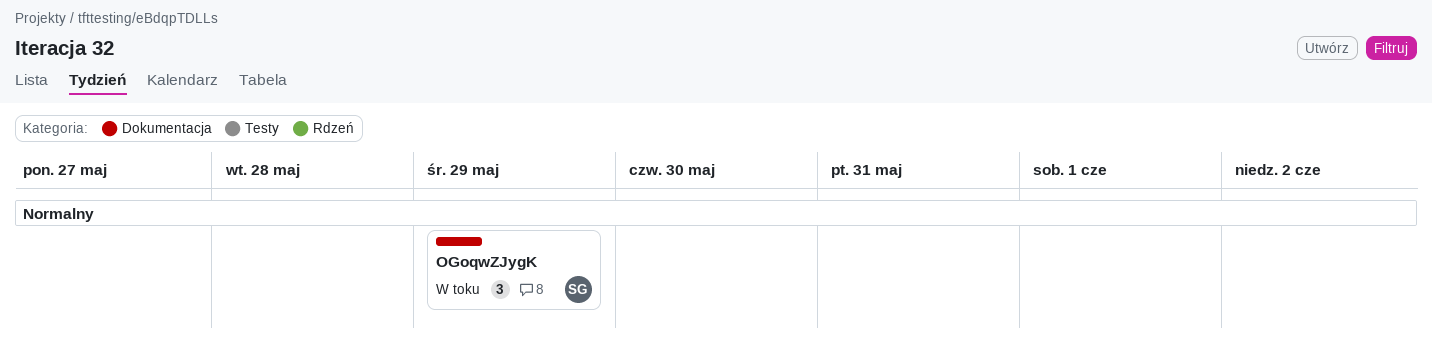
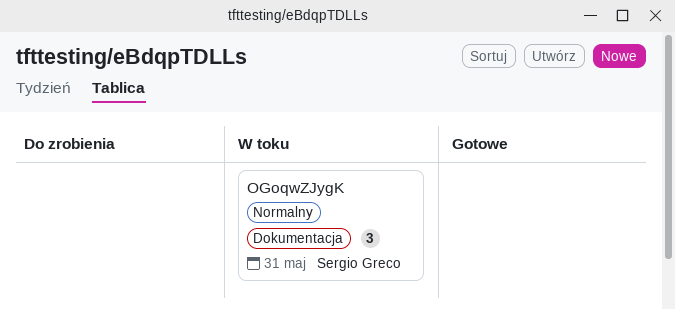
OGoqwZJygK, due: May 29 -> May 31

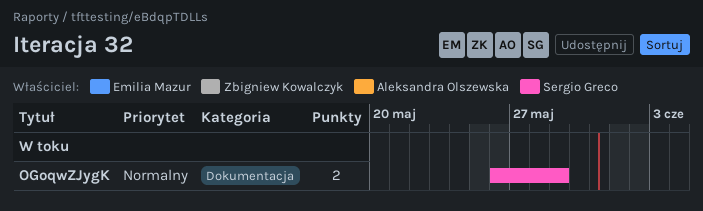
OGoqwZJygK, estimate: 3 -> 2
OGoqwZJygK, due: May 31 -> May 29

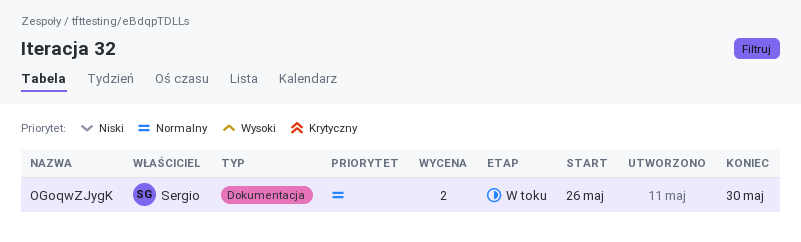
OGoqwZJygK, due: May 29 -> May 30

